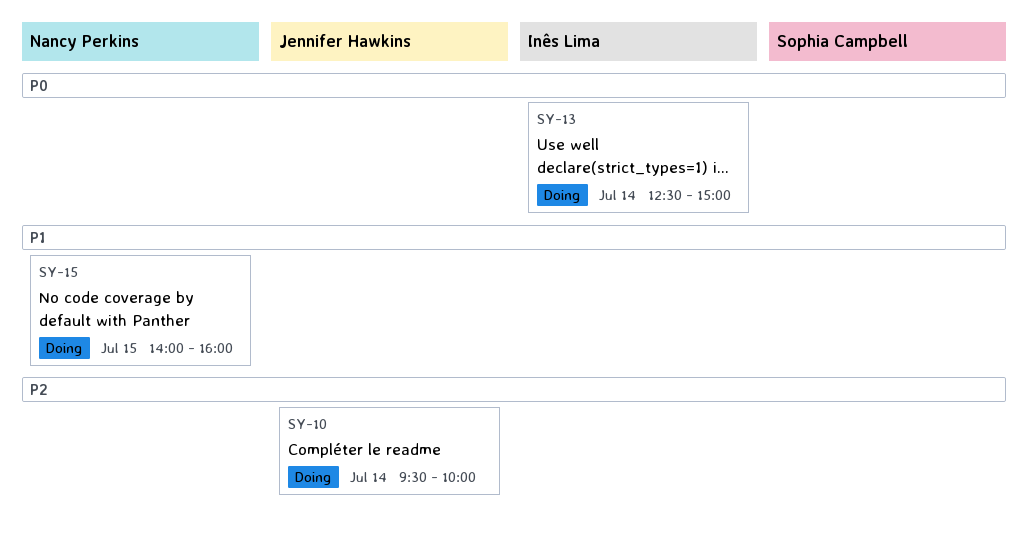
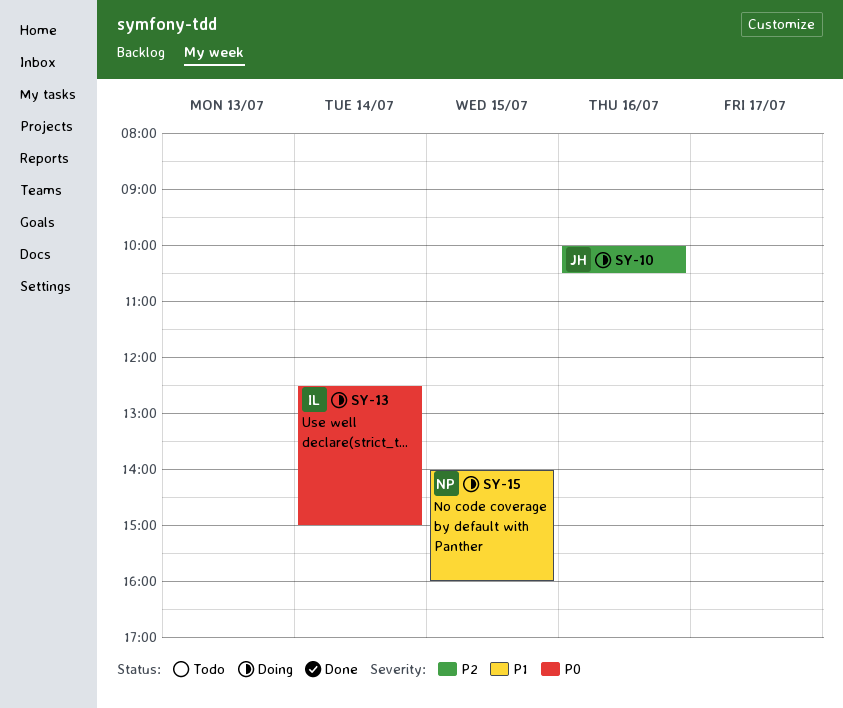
SY-10, day: Jul 14 -> Jul 16
SY-10, begins: 09:30 -> 10:00
SY-10, ends: 10:00 -> 10:30

